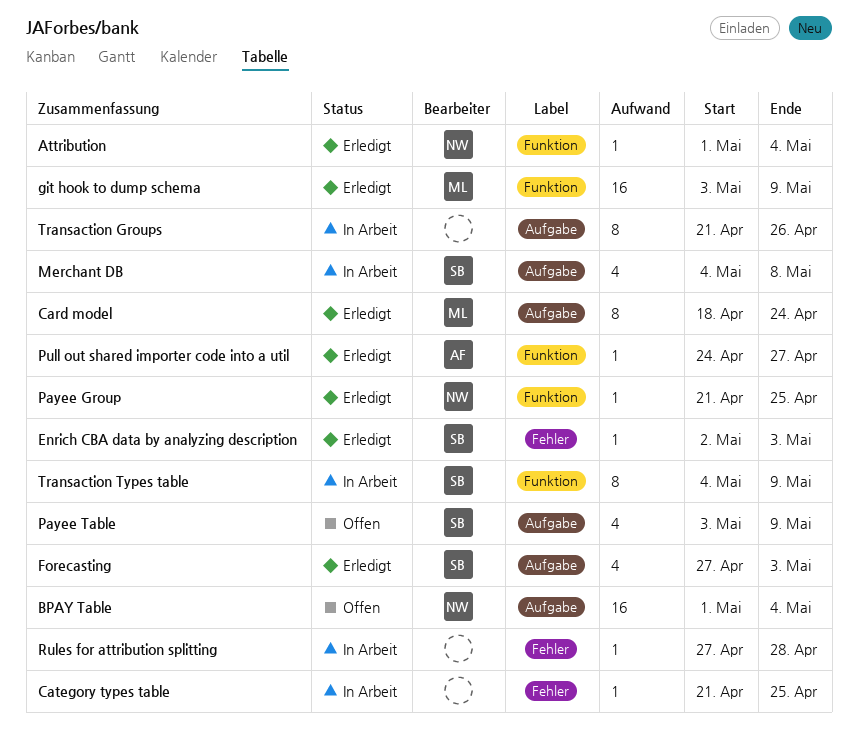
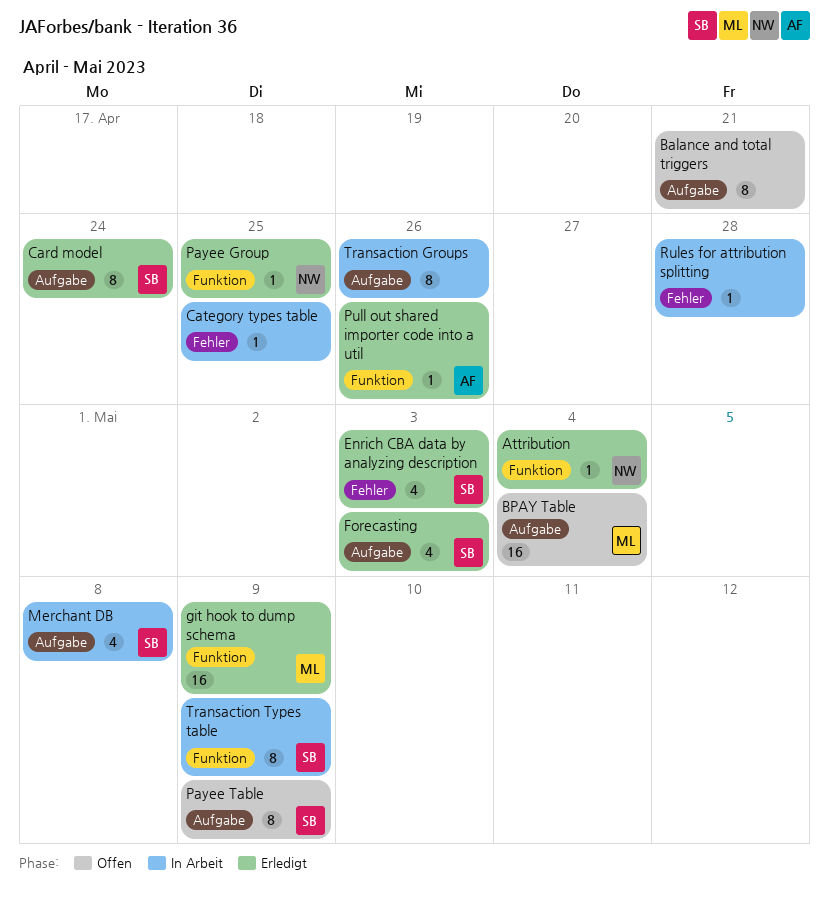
Balance and total triggers: none -> present
BPAY Table, owner: NW -> ML
Card model, owner: ML -> SB
Enrich CBA data by analyzing description, estimate: 1 -> 4
Payee Table, estimate: 4 -> 8
Pull out shared importer code into a util, due: Apr 27 -> Apr 26

